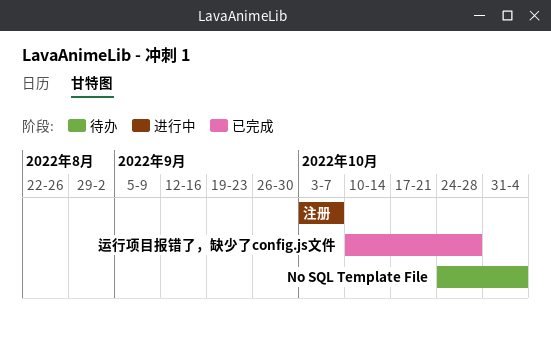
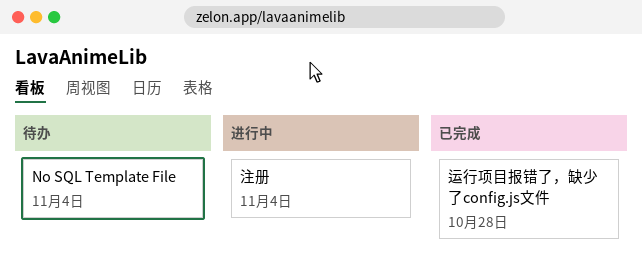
注册, due: Oct 7 -> Nov 4

